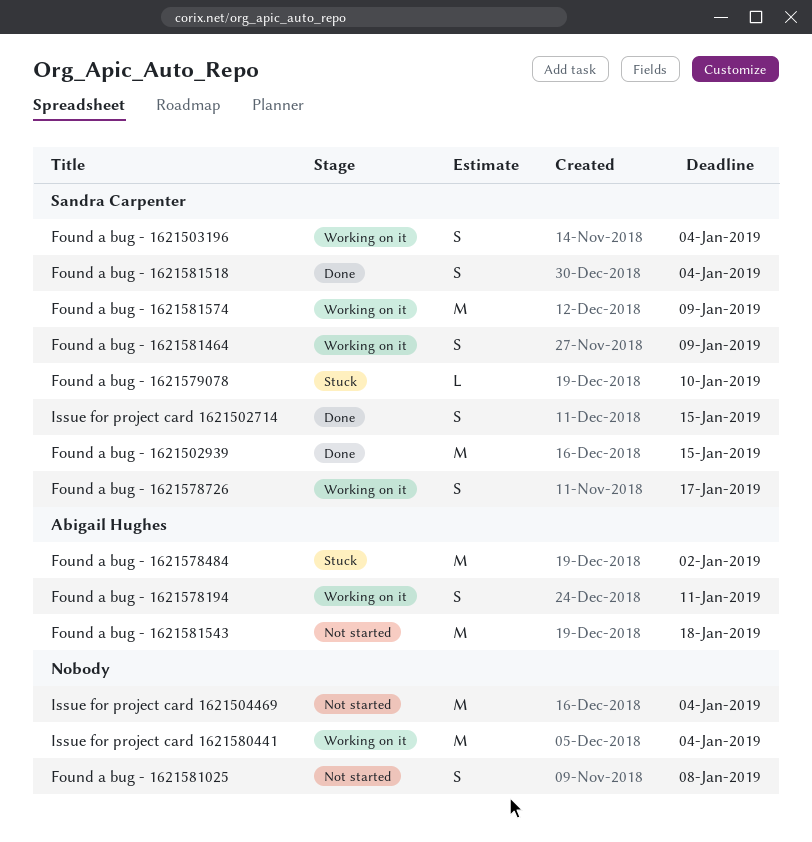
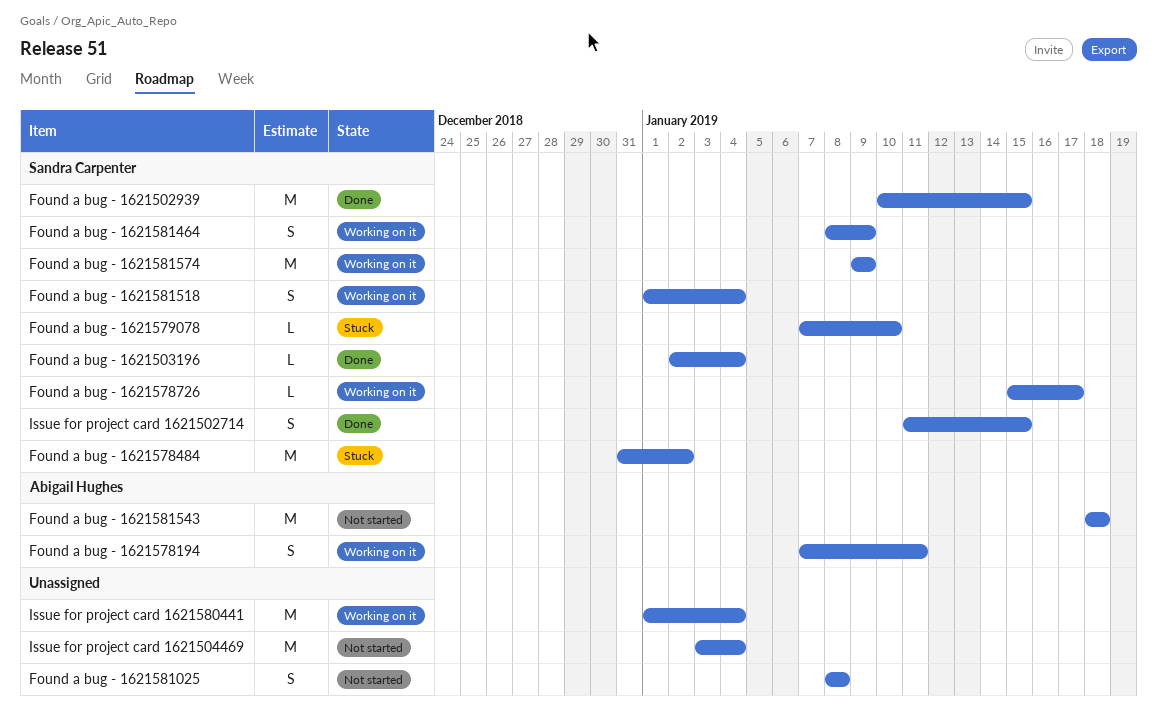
Found a bug - 1621503196, status: Working on it -> Done
Found a bug - 1621503196, estimate: S -> L
Found a bug - 1621578484, owner: Abigail Hughes -> Sandra Carpenter
Found a bug - 1621578726, estimate: S -> L
Found a bug - 1621581518, status: Done -> Working on it

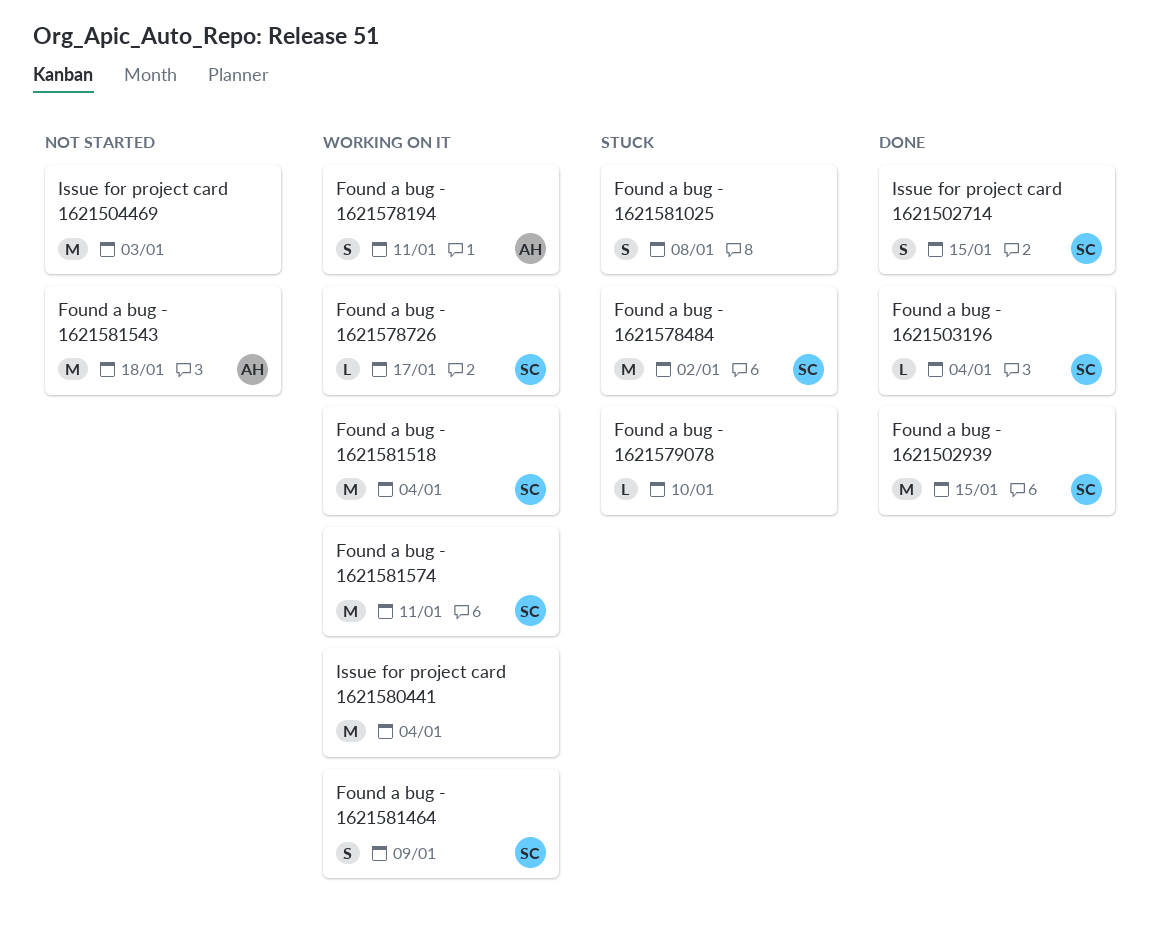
Found a bug - 1621579078, owner: Sandra Carpenter -> none
Found a bug - 1621581025, status: Not started -> Stuck
Found a bug - 1621581518, estimate: S -> M
Found a bug - 1621581574, due: Jan 9 -> Jan 11
Issue for project card 1621504469, due: Jan 4 -> Jan 3

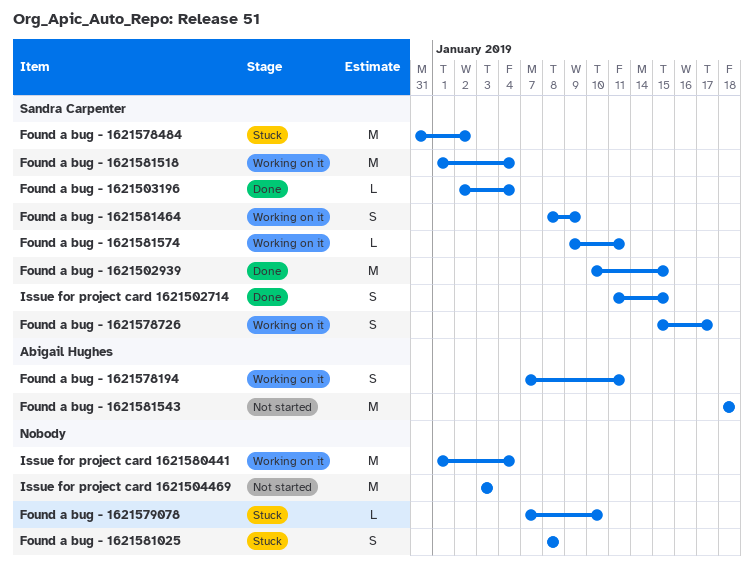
Found a bug - 1621578726, estimate: L -> S
Found a bug - 1621581574, estimate: M -> L

